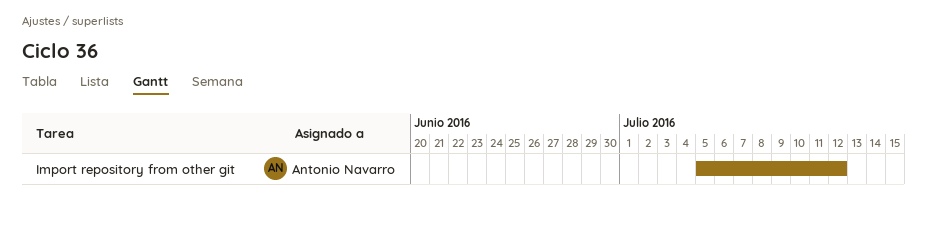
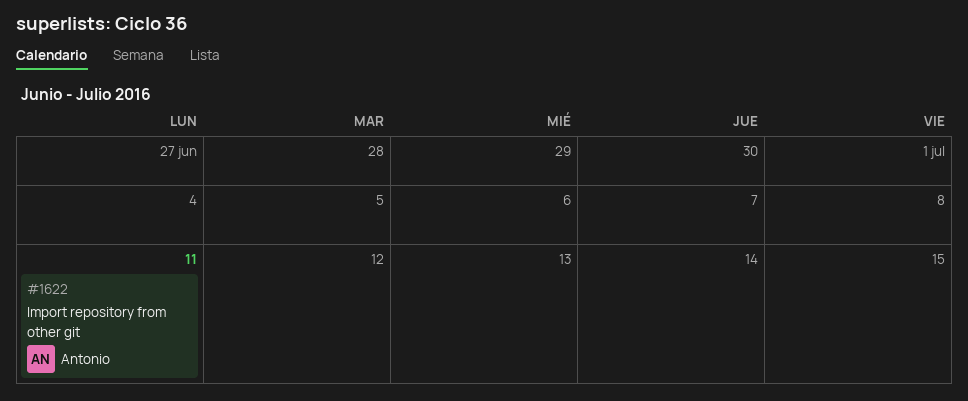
Import repository from other git, due: Jul 12 -> Jul 11

